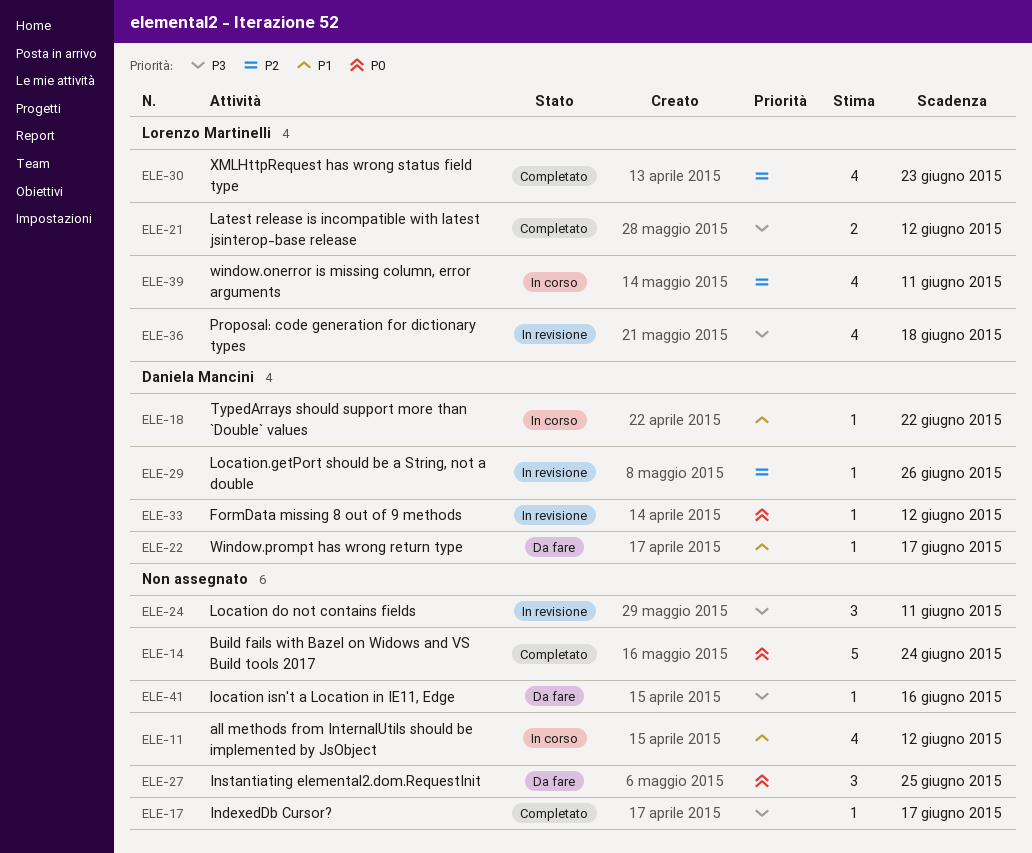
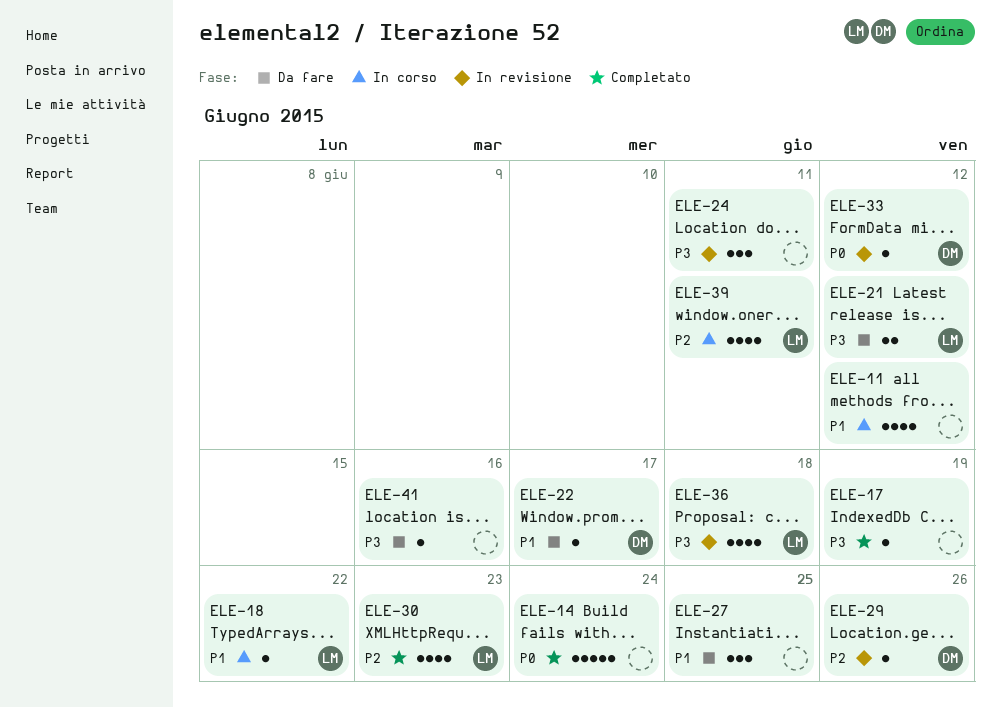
ELE-17, due: Jun 17 -> Jun 19
ELE-18, owner: Daniela Mancini -> Lorenzo Martinelli
ELE-21, status: Completato -> Da fare
ELE-27, priority: P0 -> P1

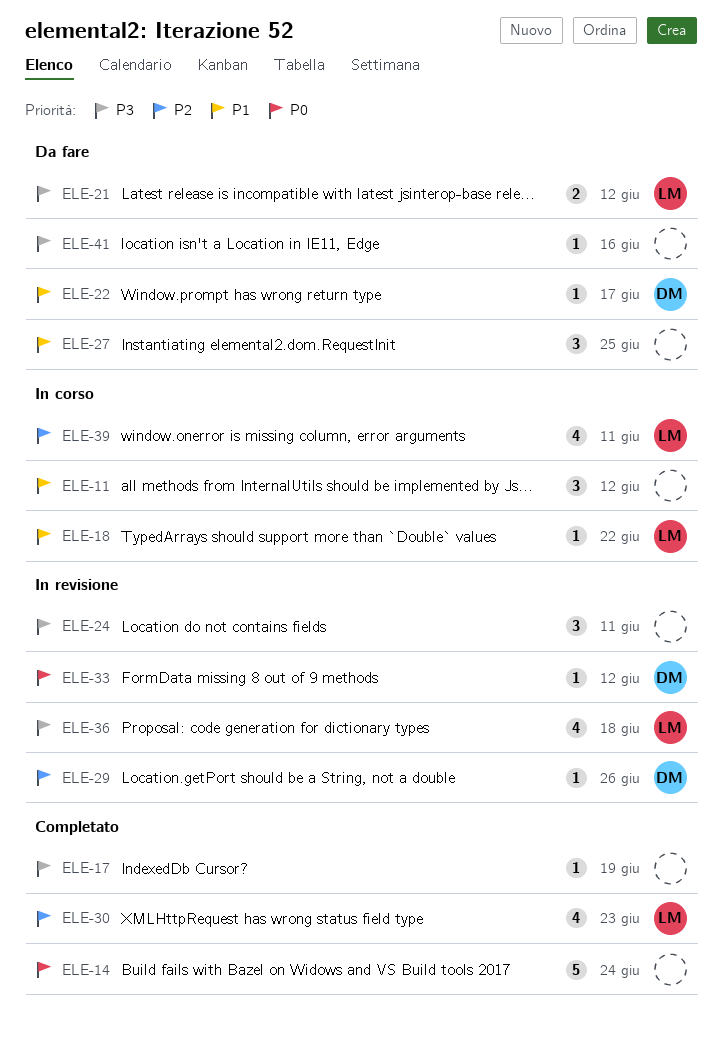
ELE-11, estimate: 4 -> 3

